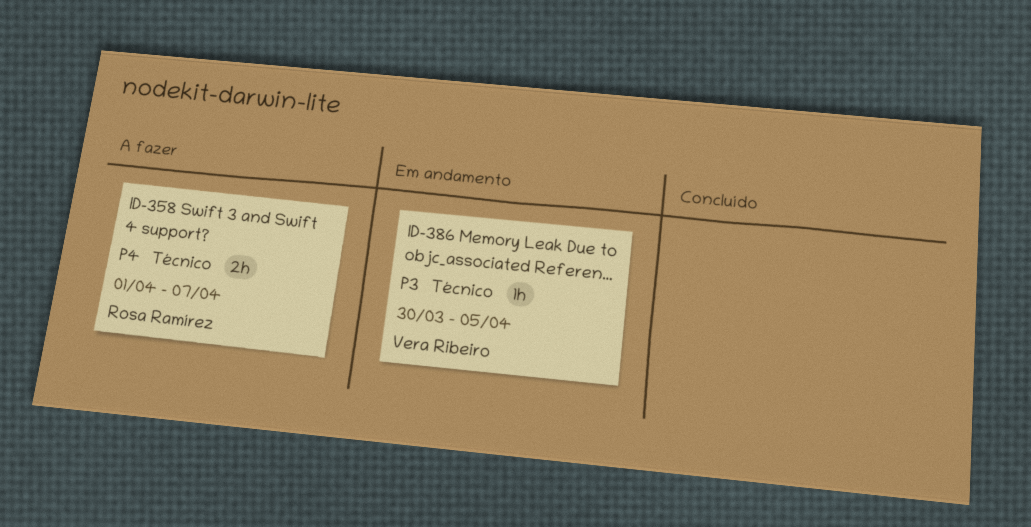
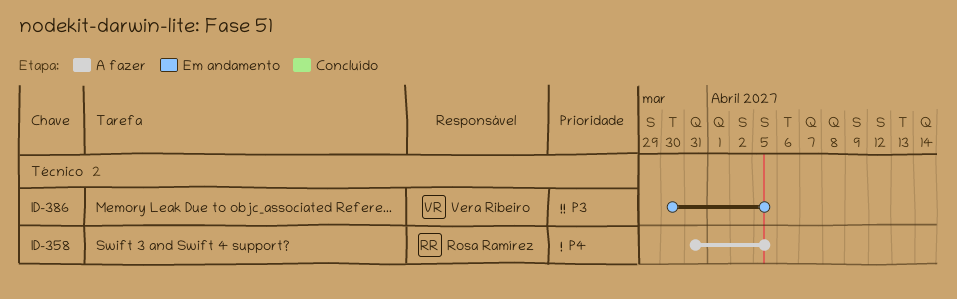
ID-358, start: Apr 1 -> Mar 31
ID-358, due: Apr 7 -> Apr 5

